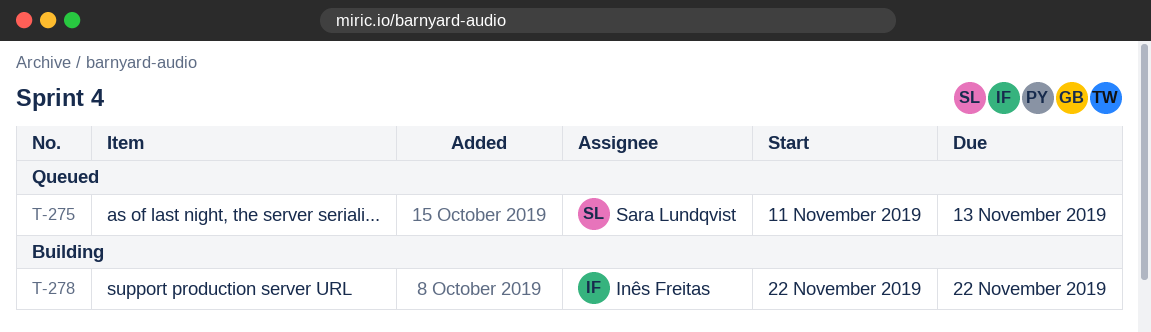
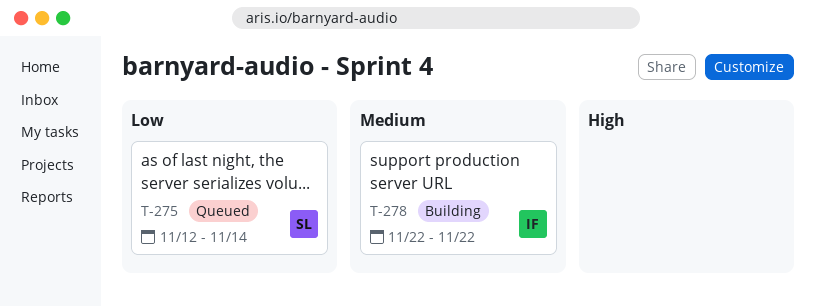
T-275, start: Nov 11 -> Nov 12
T-275, due: Nov 13 -> Nov 14

